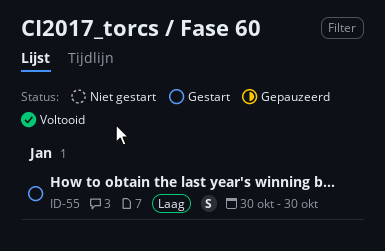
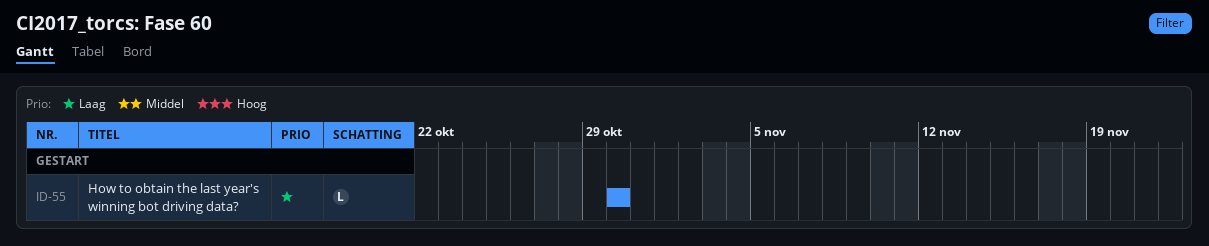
ID-55, estimate: S -> L

